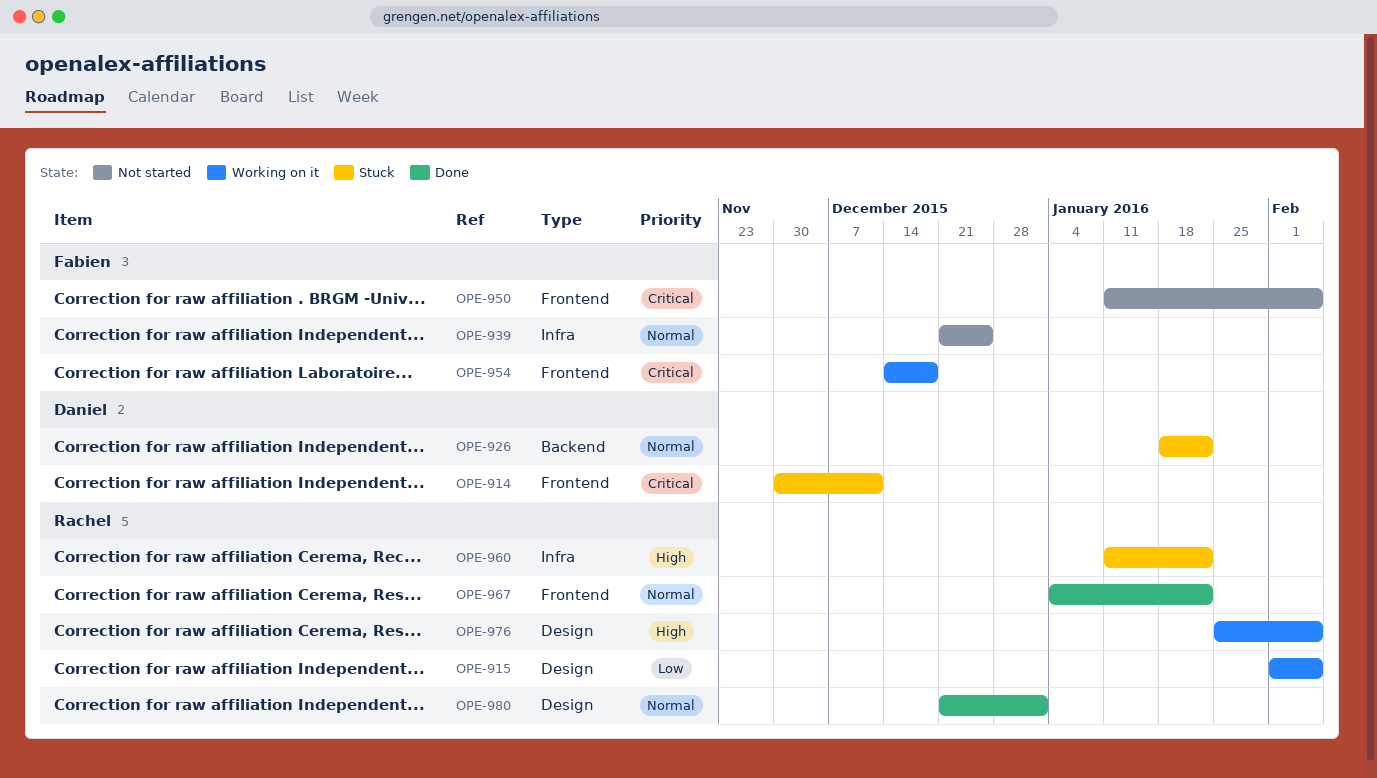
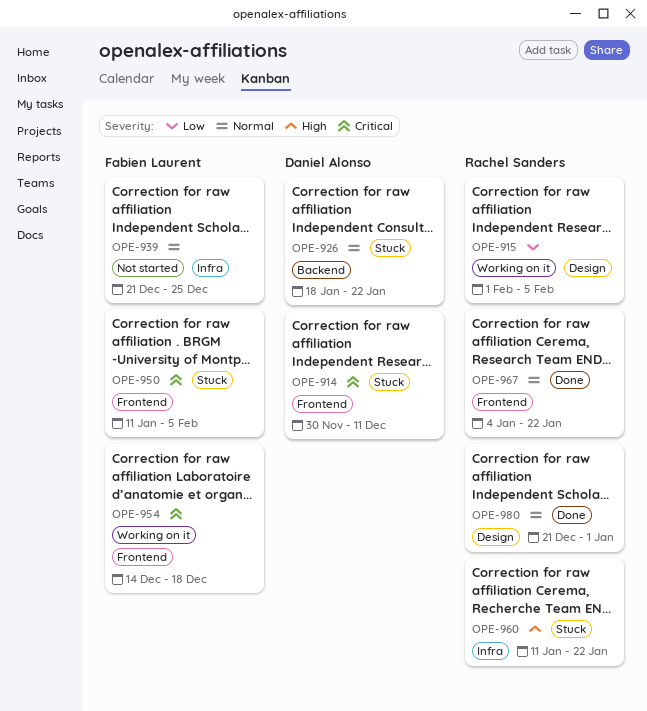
OPE-950, status: Not started -> Stuck
OPE-976: present -> none

